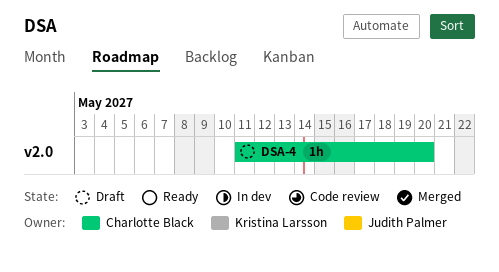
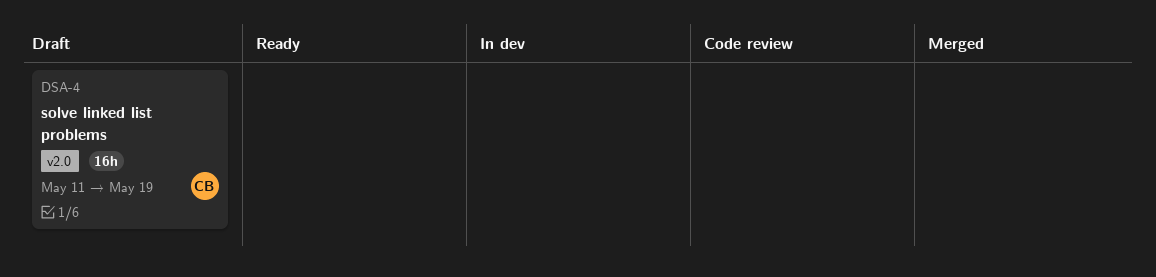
DSA-4, estimate: 1h -> 16h
DSA-4, due: May 20 -> May 19

